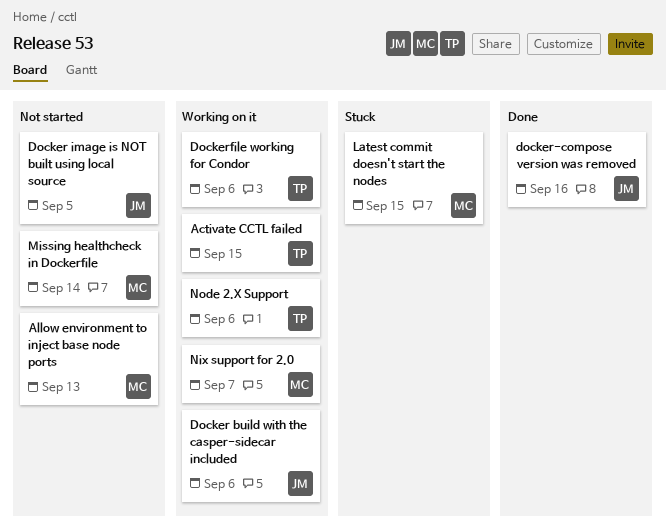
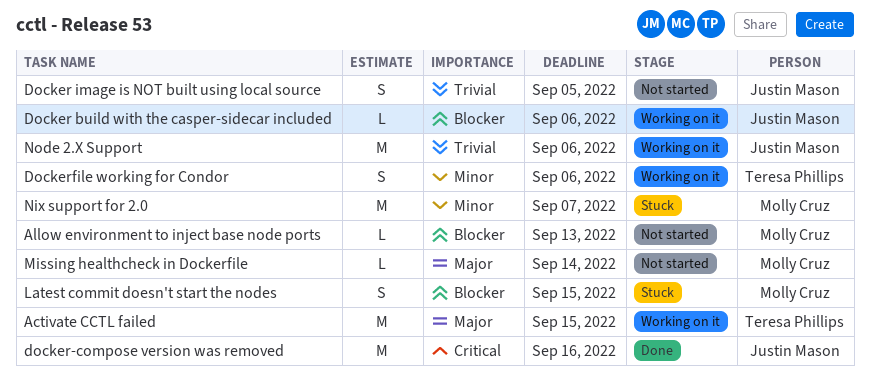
Nix support for 2.0, status: Working on it -> Stuck
Node 2.X Support, owner: Teresa Phillips -> Justin Mason

